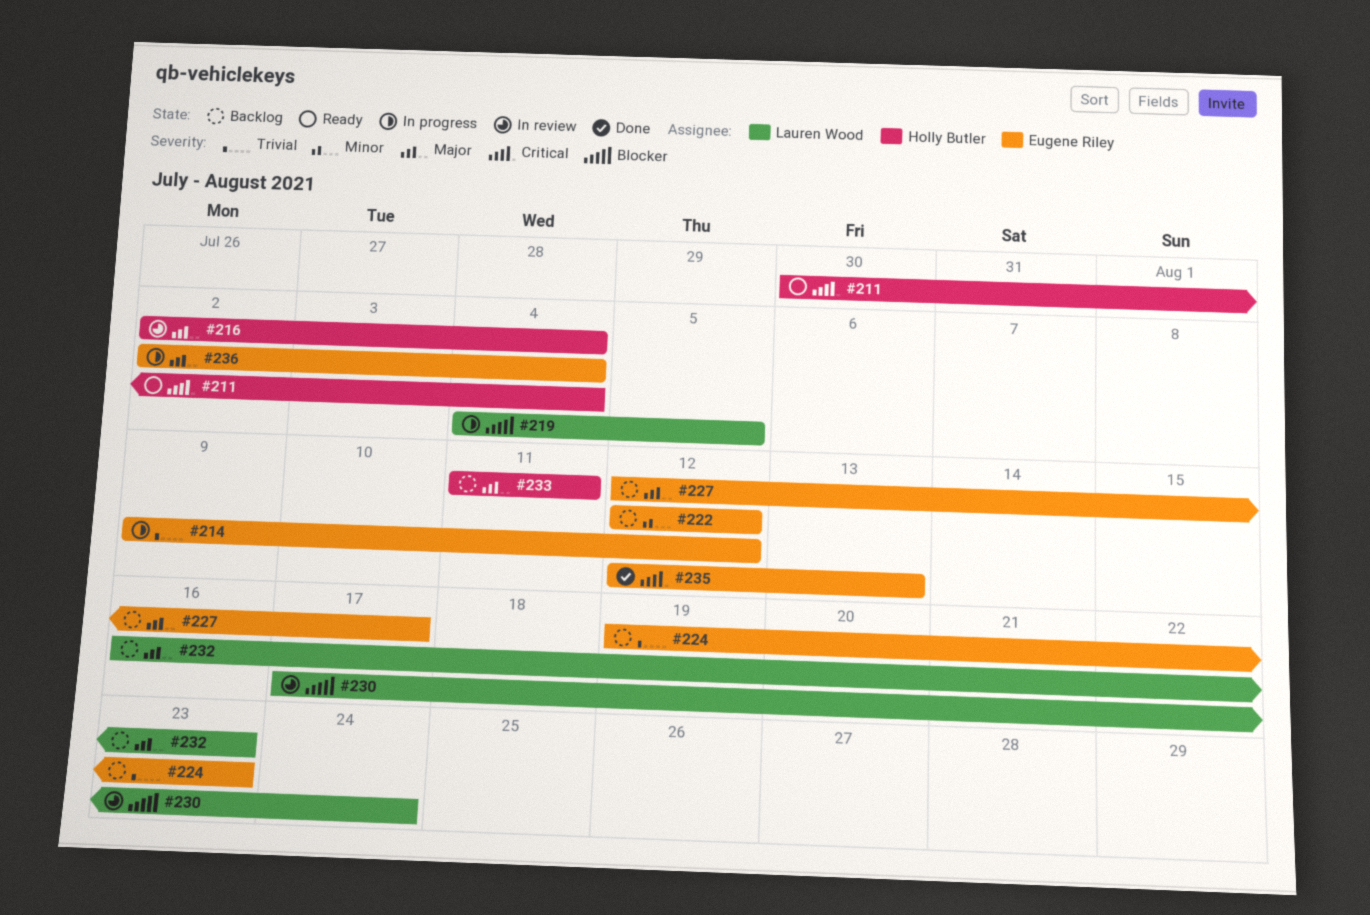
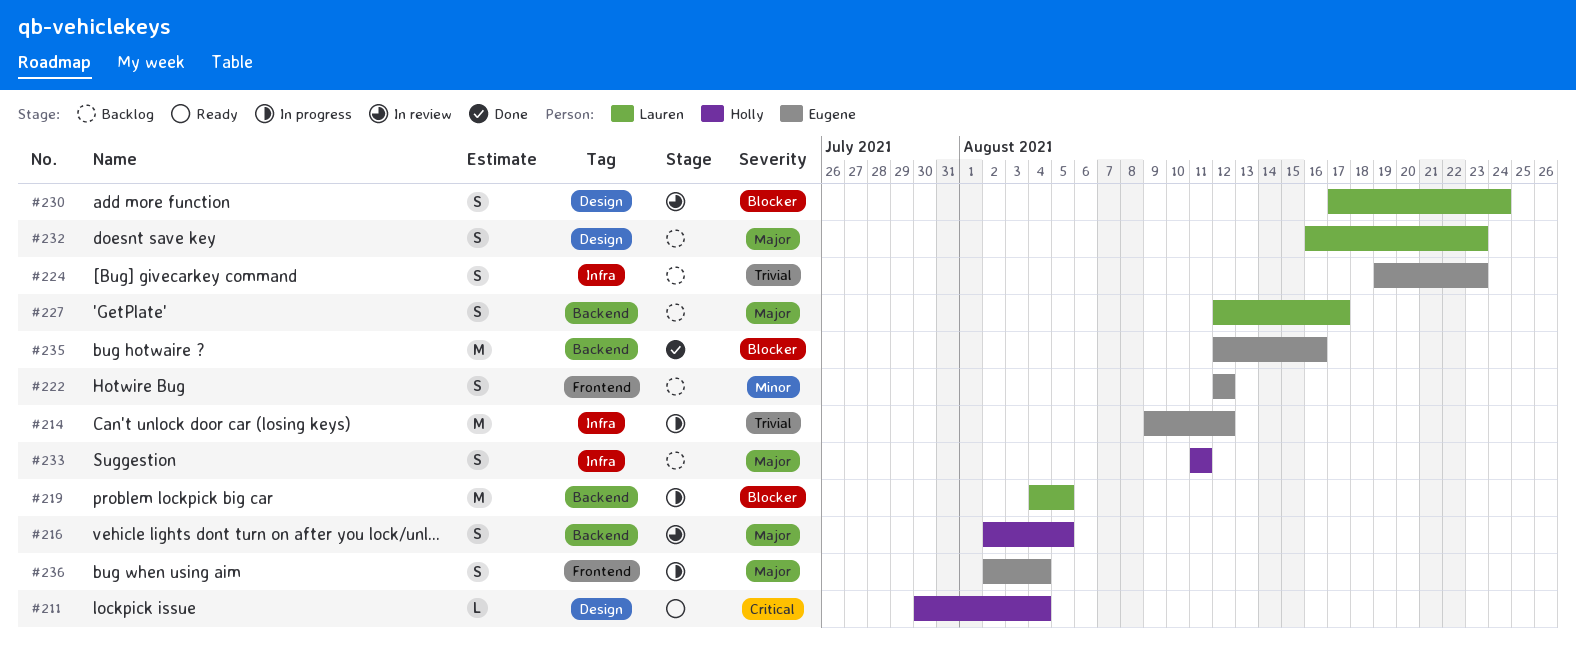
#216, due: Aug 4 -> Aug 5
#227, owner: Eugene Riley -> Lauren Wood
#235, priority: Critical -> Blocker
#235, due: Aug 13 -> Aug 16

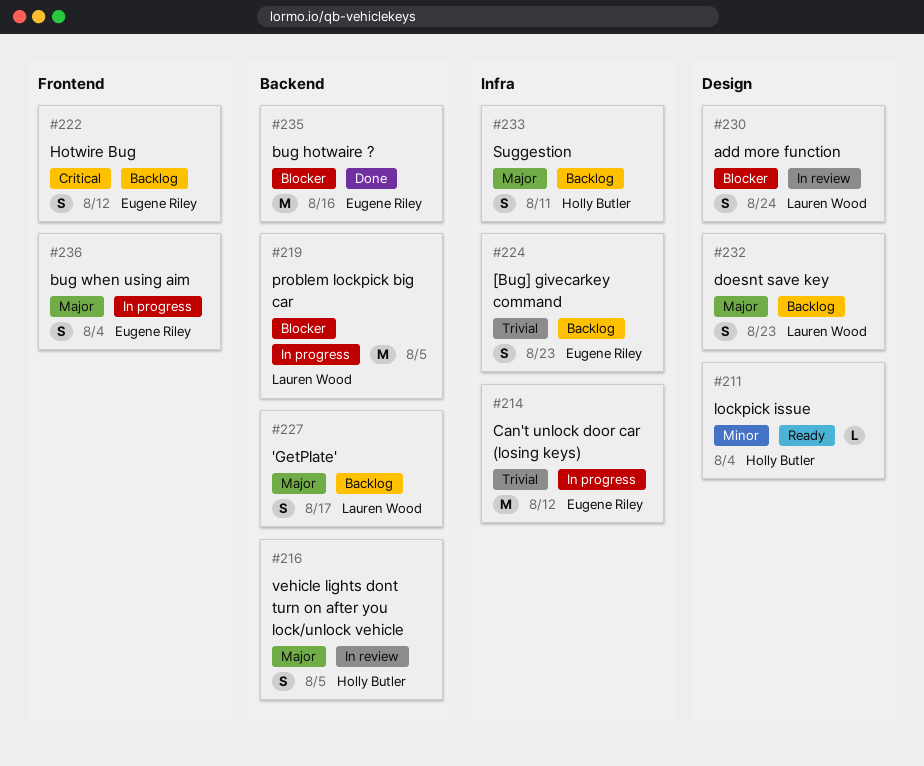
#211, priority: Critical -> Minor
#222, priority: Minor -> Critical

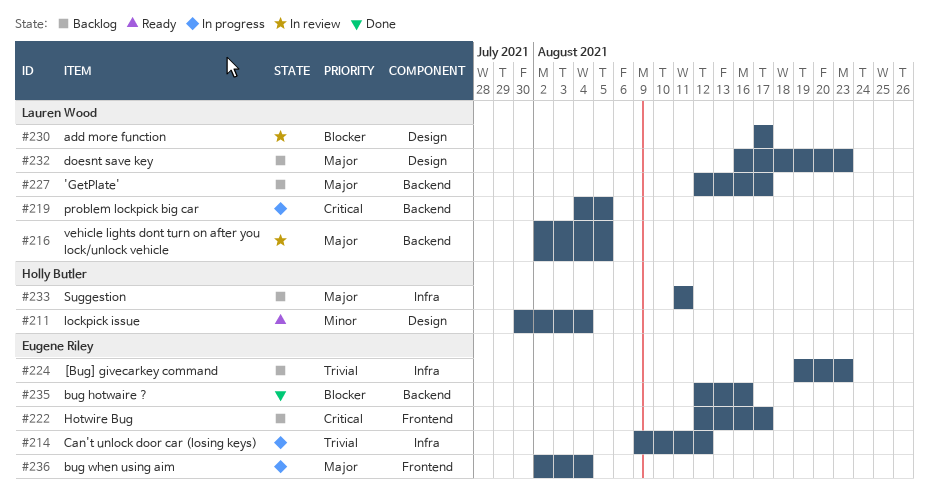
#216, owner: Holly Butler -> Lauren Wood
#219, priority: Blocker -> Critical
#222, due: Aug 12 -> Aug 17
#230, due: Aug 24 -> Aug 17

